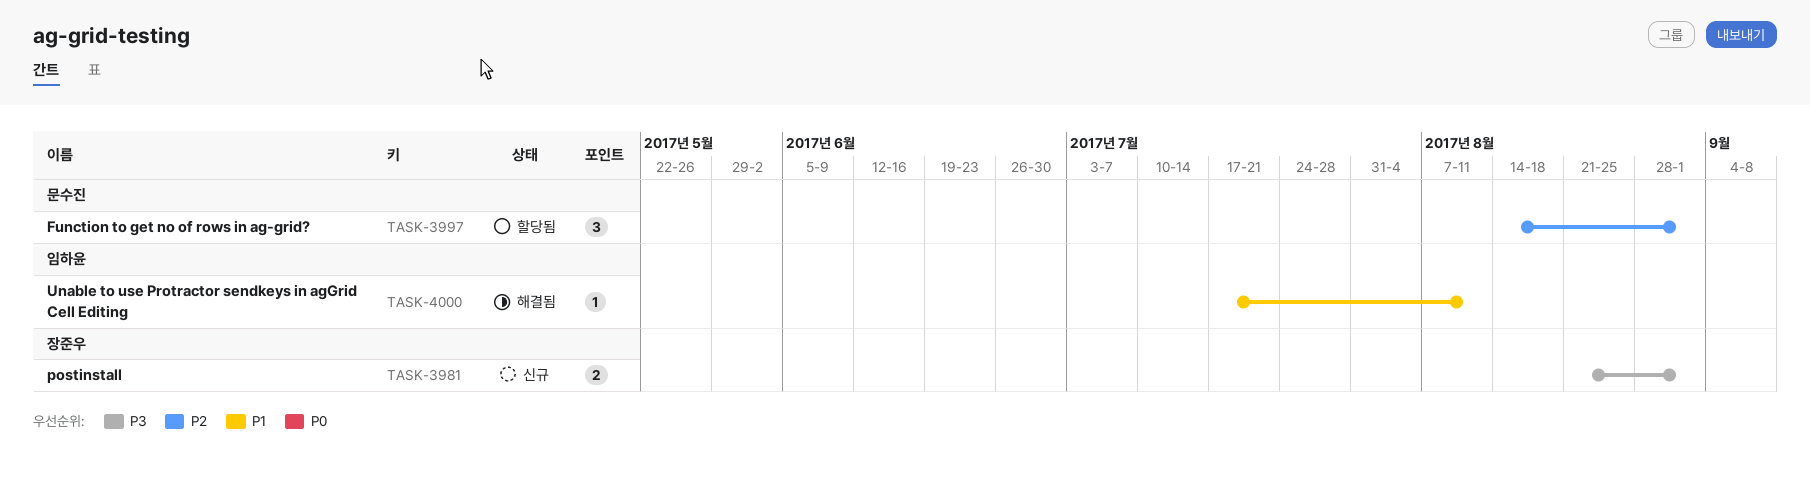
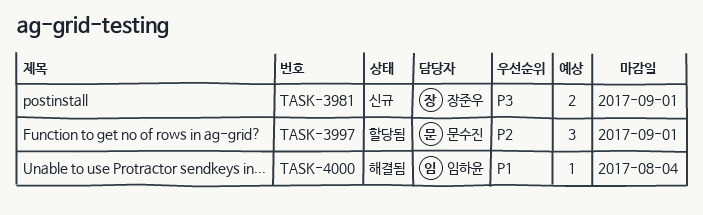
TASK-4000, due: Aug 11 -> Aug 4

